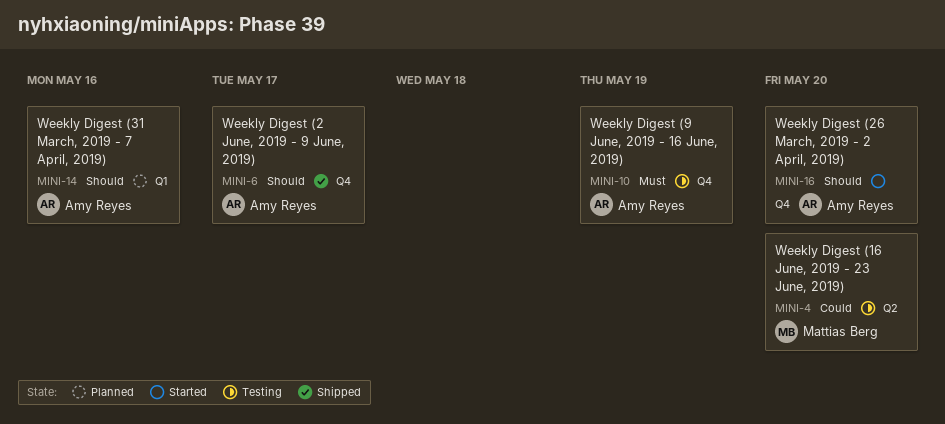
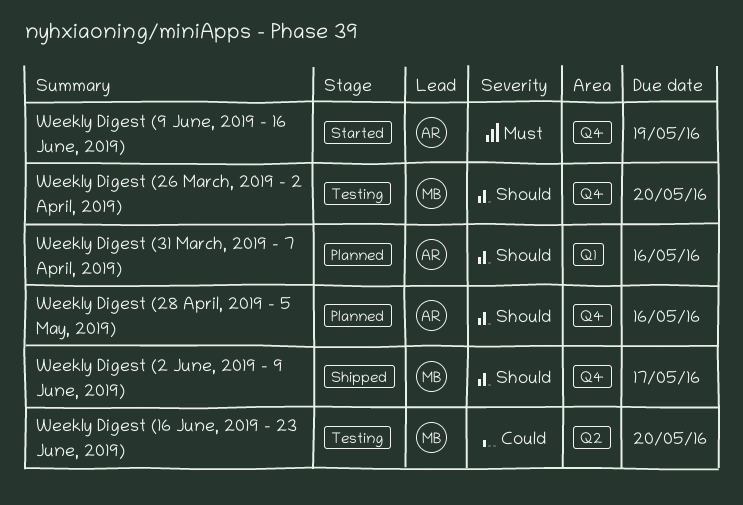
Weekly Digest (2 June, 2019 - 9 June, 2019), owner: Amy Reyes -> Mattias Berg
Weekly Digest (26 March, 2019 - 2 April, 2019), status: Started -> Testing
Weekly Digest (26 March, 2019 - 2 April, 2019), owner: Amy Reyes -> Mattias Berg
Weekly Digest (28 April, 2019 - 5 May, 2019): none -> present
Weekly Digest (9 June, 2019 - 16 June, 2019), status: Testing -> Started

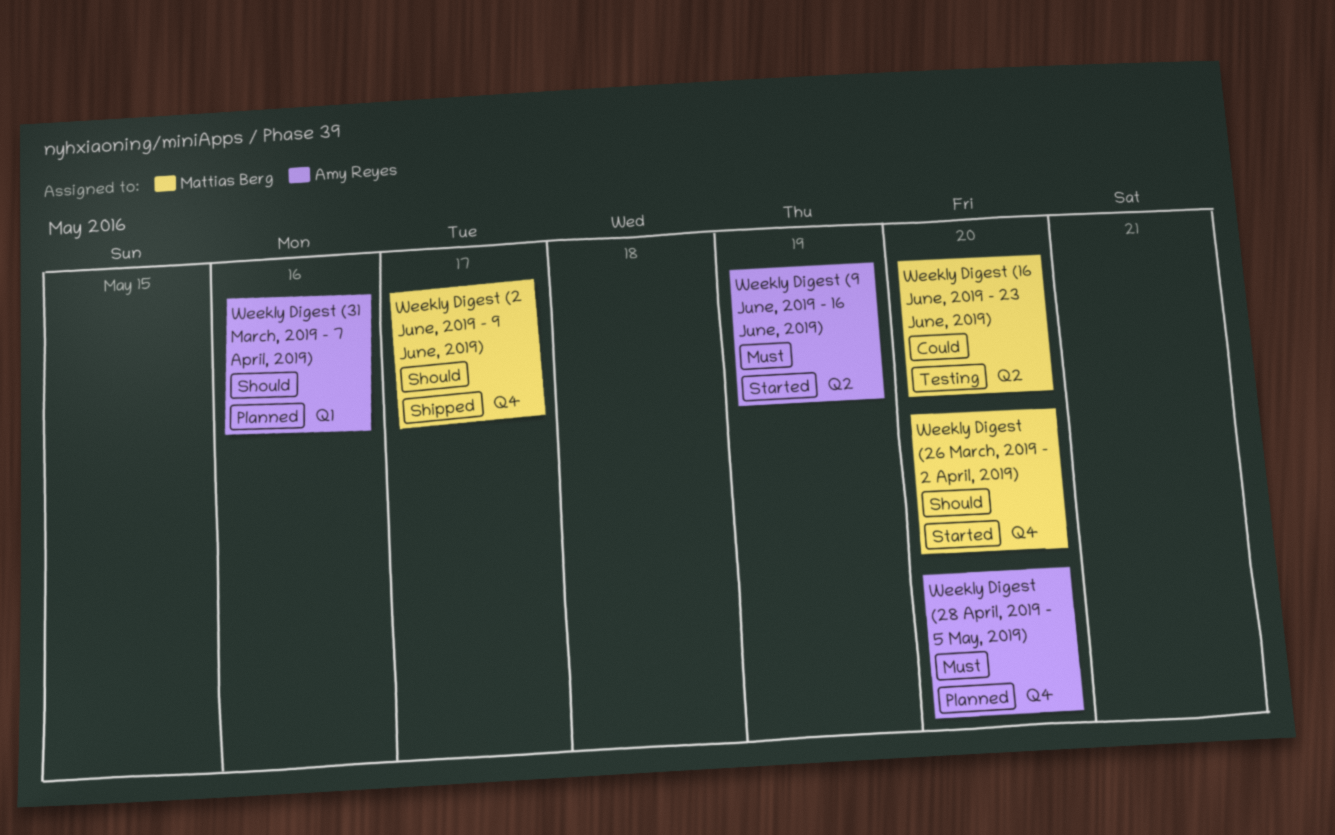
Weekly Digest (26 March, 2019 - 2 April, 2019), status: Testing -> Started
Weekly Digest (28 April, 2019 - 5 May, 2019), priority: Should -> Must
Weekly Digest (28 April, 2019 - 5 May, 2019), due: May 16 -> May 20
Weekly Digest (9 June, 2019 - 16 June, 2019), label: Q4 -> Q2

